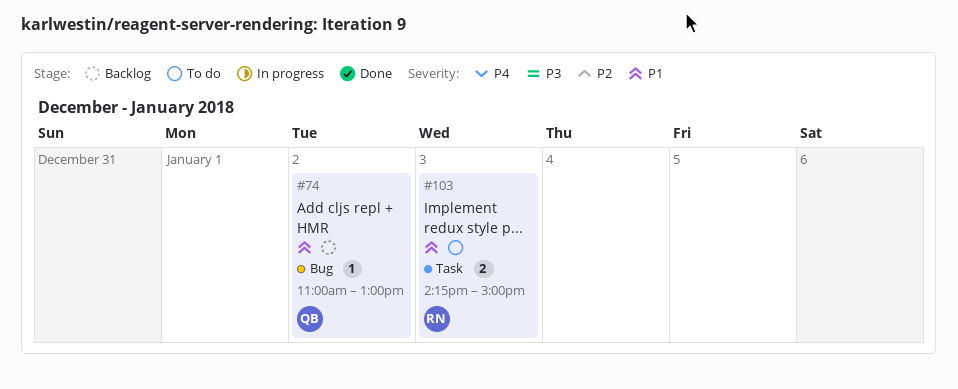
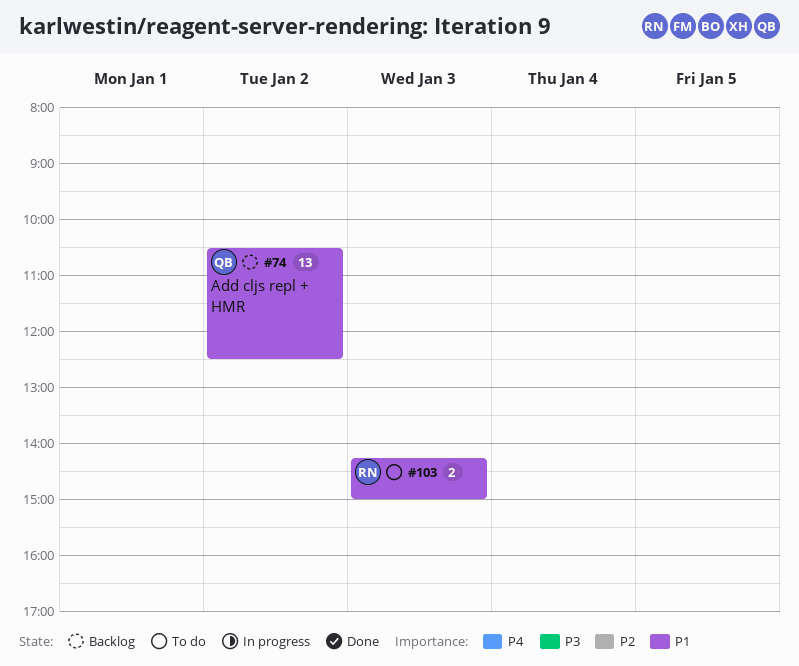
#74, estimate: 1 -> 13
#74, begins: 11:00 -> 10:30
#74, ends: 13:00 -> 12:30

